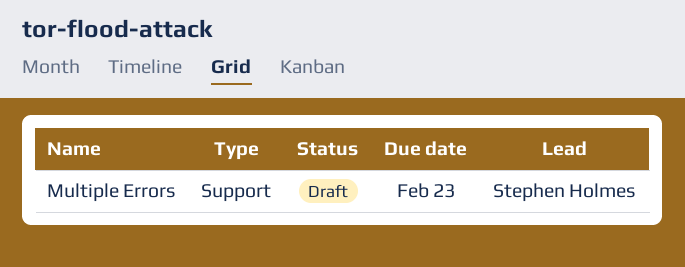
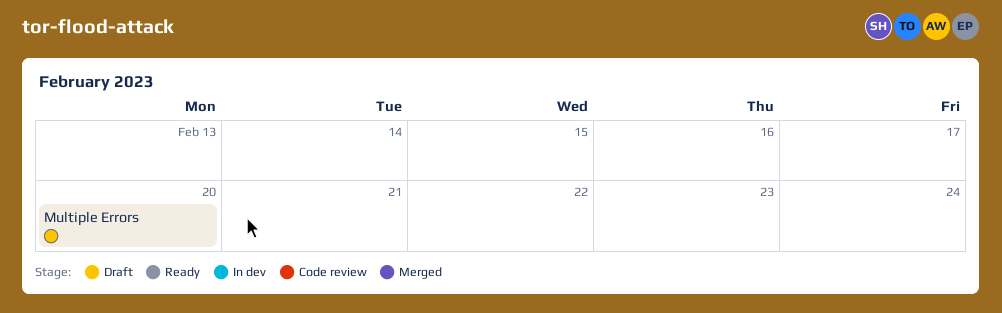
Multiple Errors, due: Feb 23 -> Feb 20

